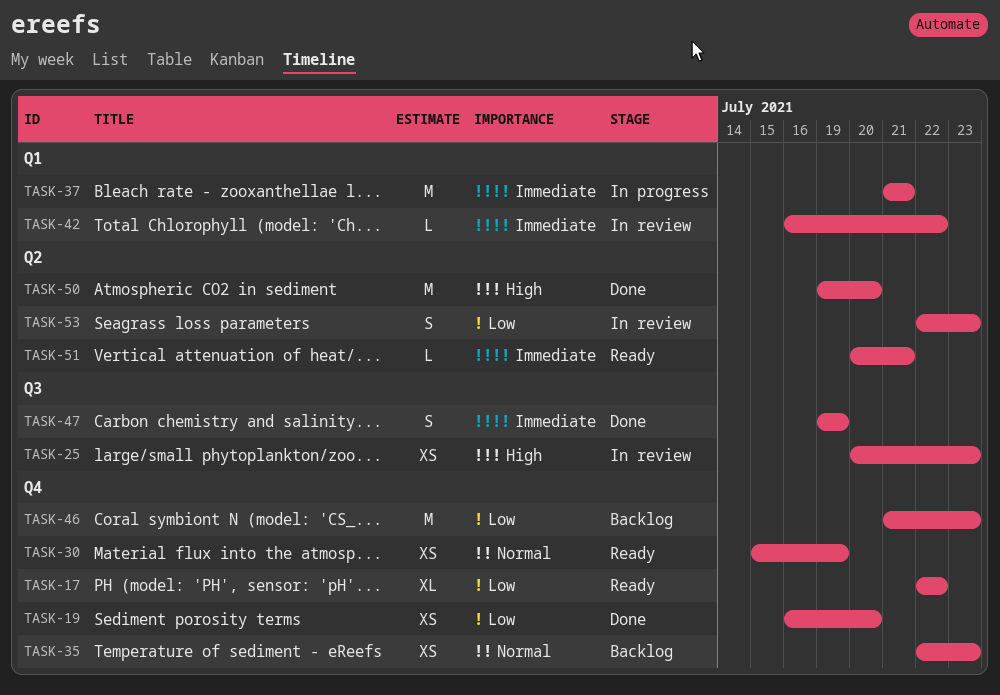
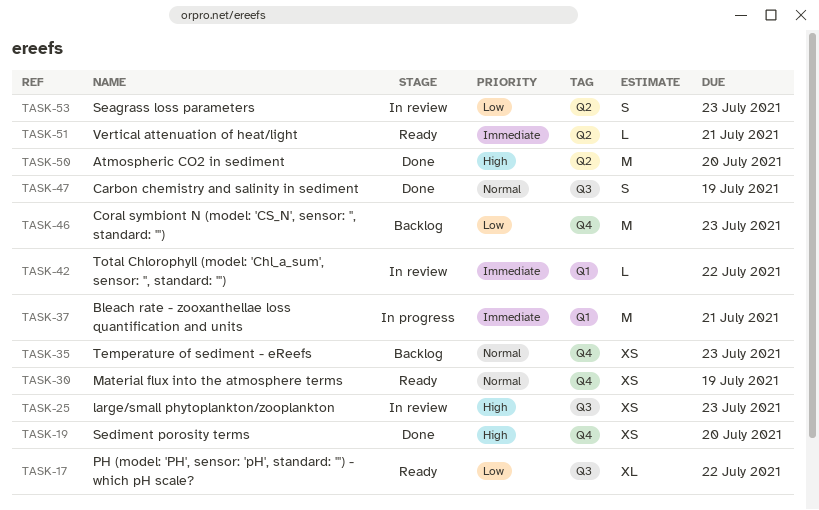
TASK-17, label: Q4 -> Q3
TASK-19, priority: Low -> High
TASK-47, priority: Immediate -> Normal

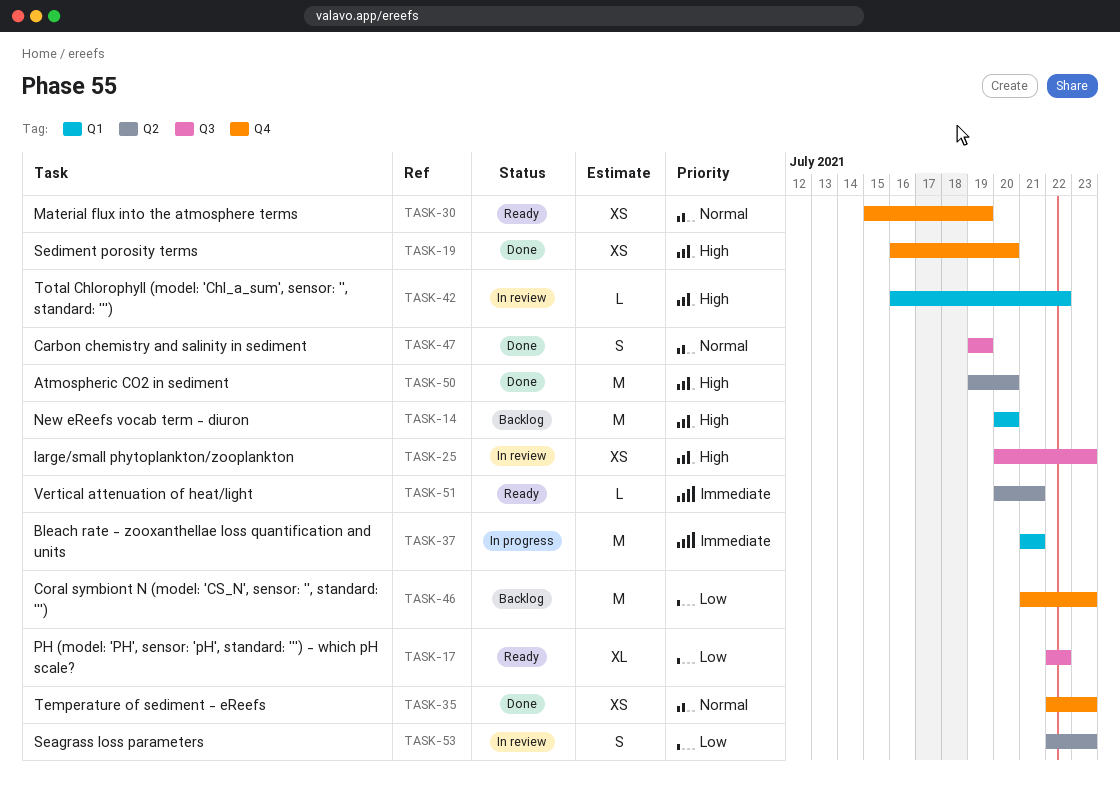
TASK-14: none -> present
TASK-35, status: Backlog -> Done
TASK-42, priority: Immediate -> High

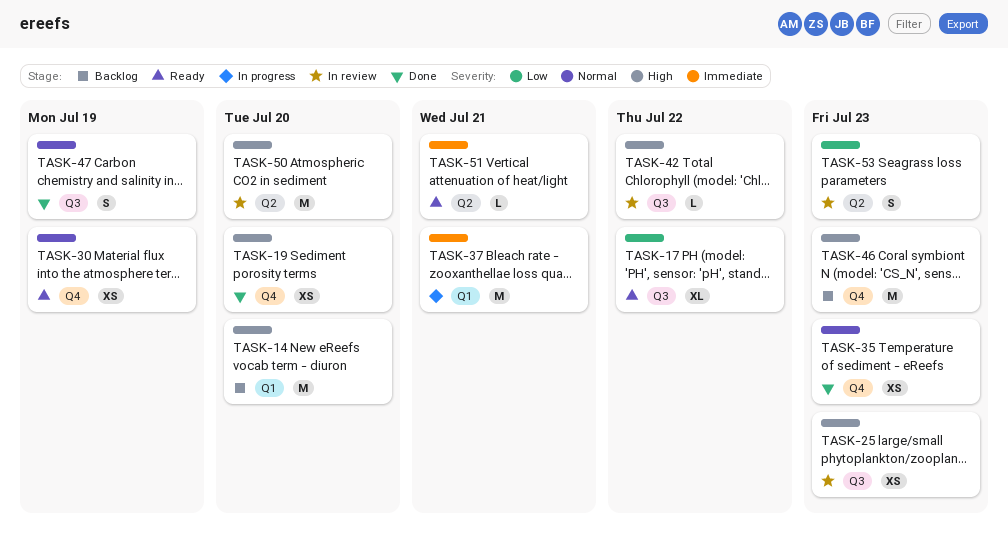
TASK-42, label: Q1 -> Q3
TASK-46, priority: Low -> High
TASK-50, status: Done -> In review

